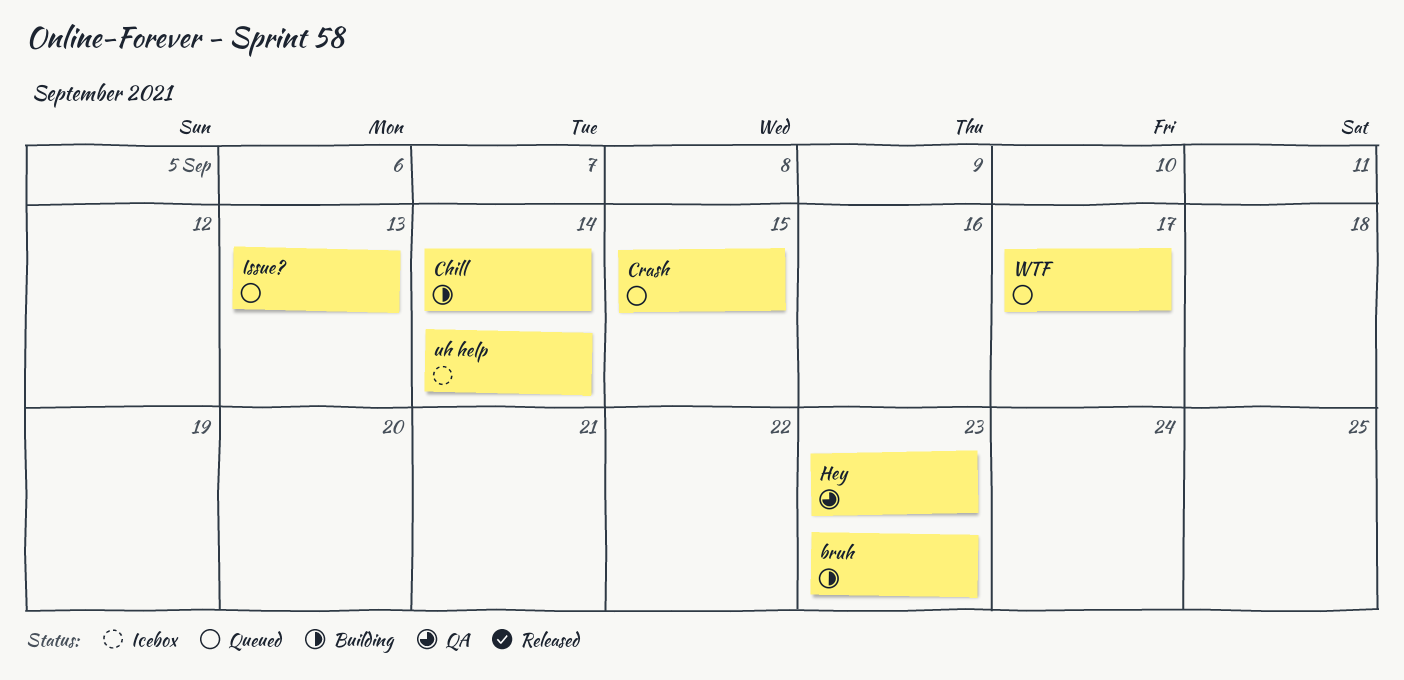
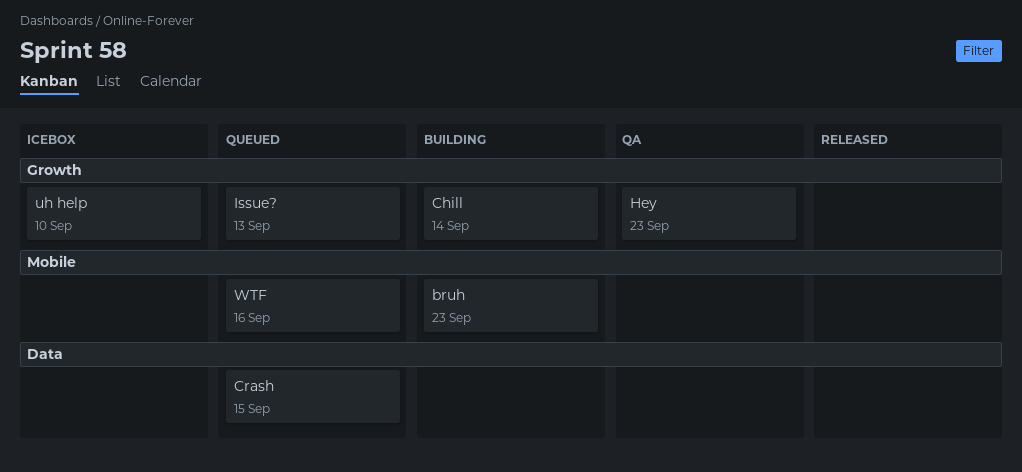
uh help, due: Sep 14 -> Sep 10
WTF, due: Sep 17 -> Sep 16

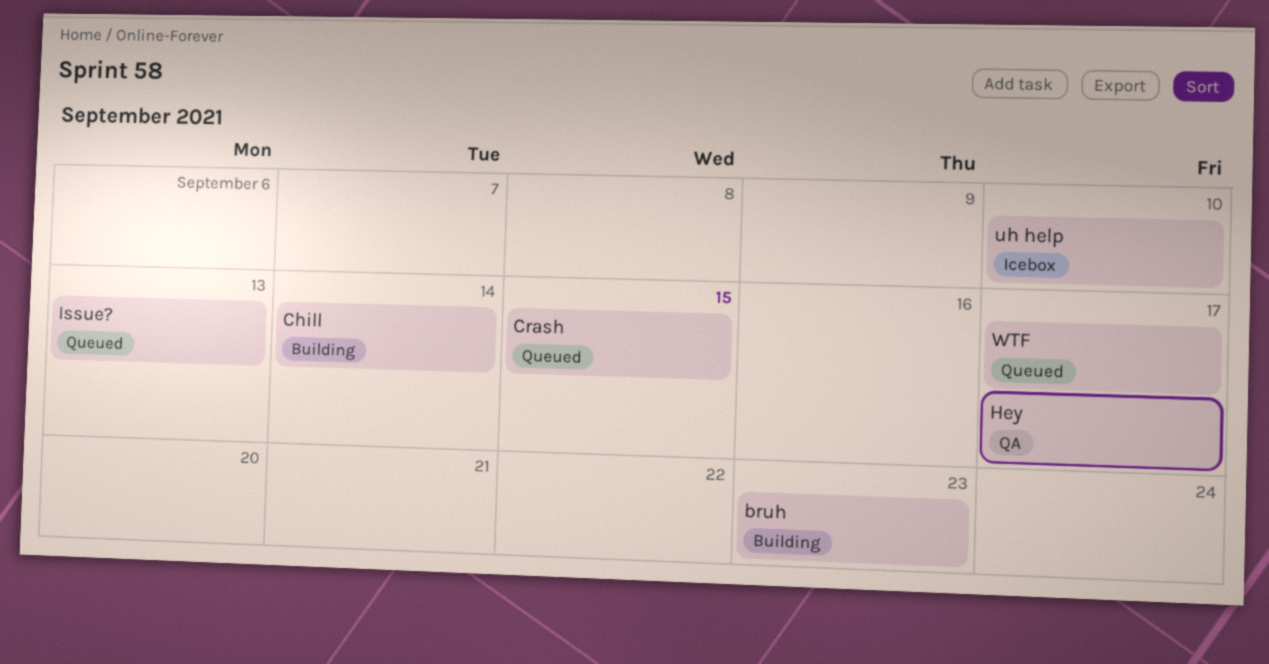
Hey, due: Sep 23 -> Sep 17
WTF, due: Sep 16 -> Sep 17

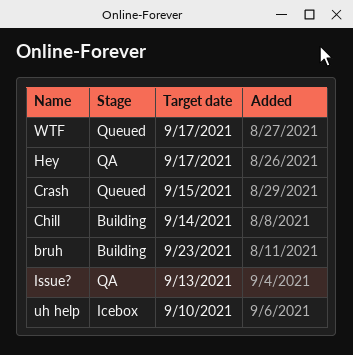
Issue?, status: Queued -> QA

